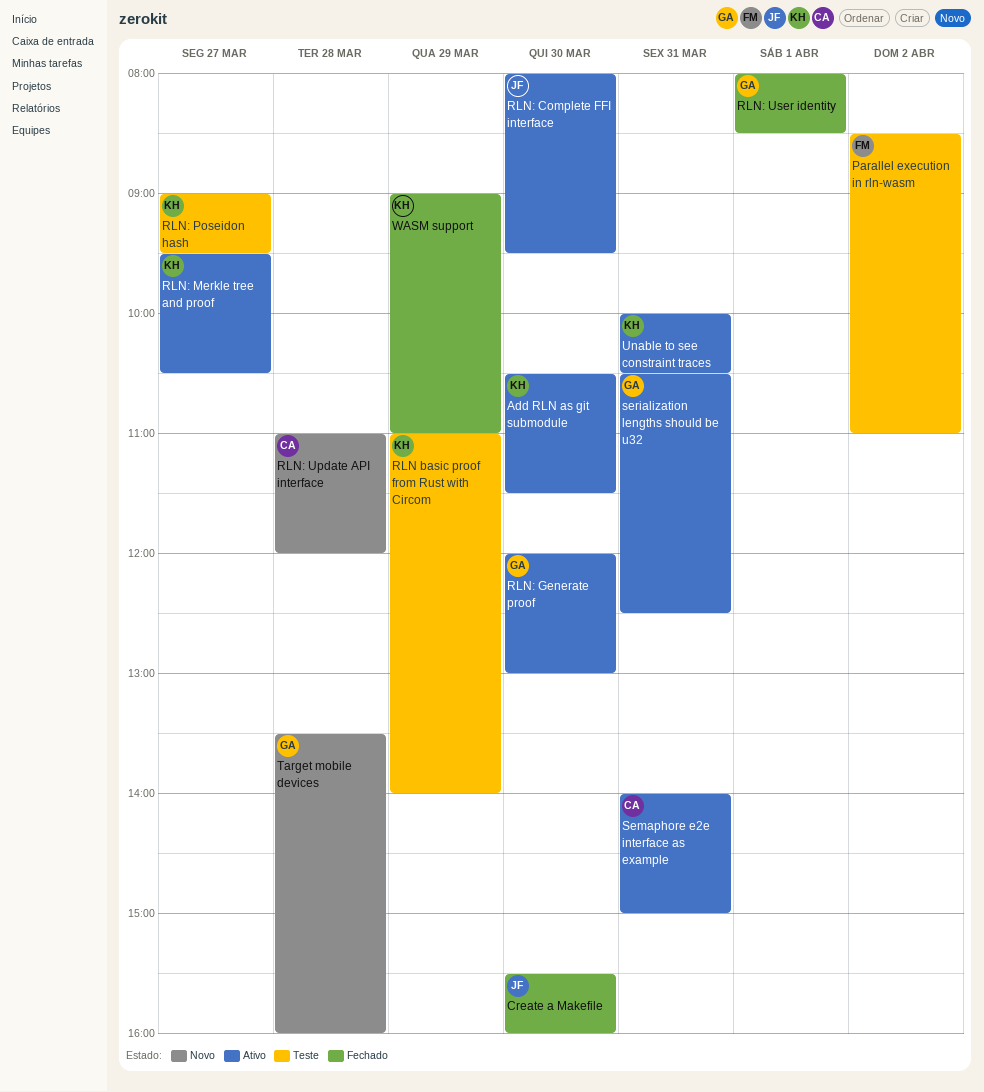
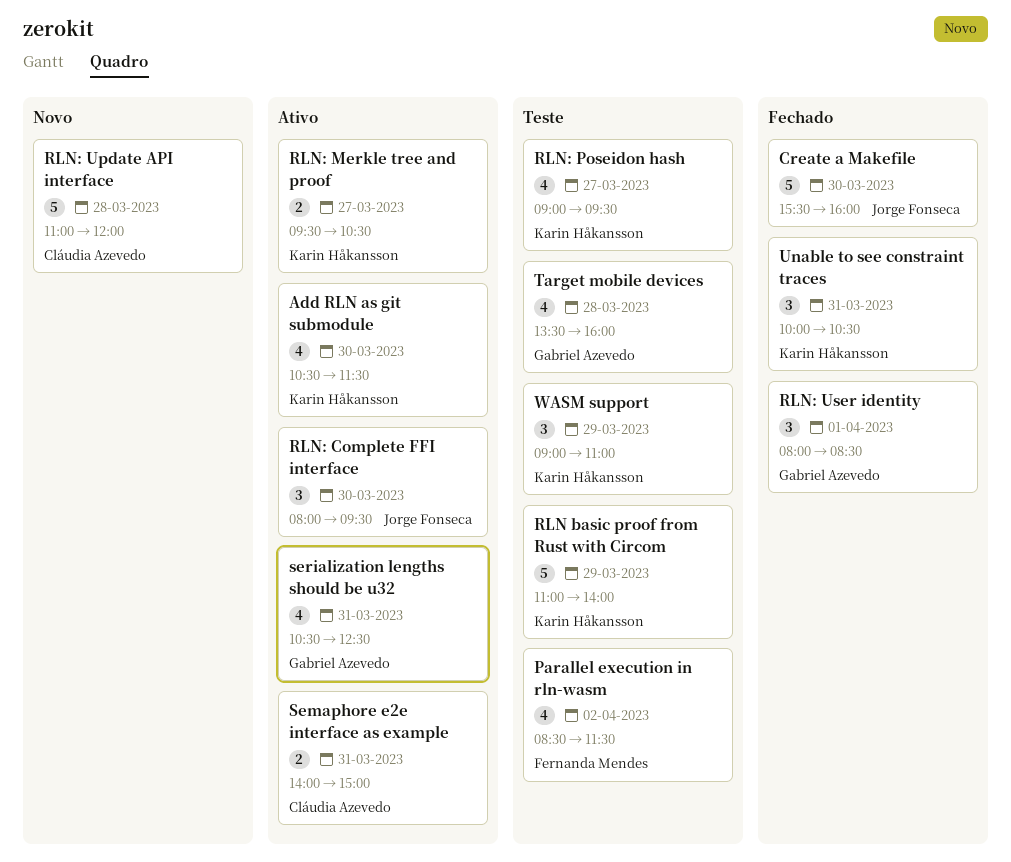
Parallel execution in rln-wasm, ends: 11:00 -> 11:30
RLN: Generate proof: present -> none
Target mobile devices, status: Novo -> Teste
Unable to see constraint traces, status: Ativo -> Fechado
WASM support, status: Fechado -> Teste

